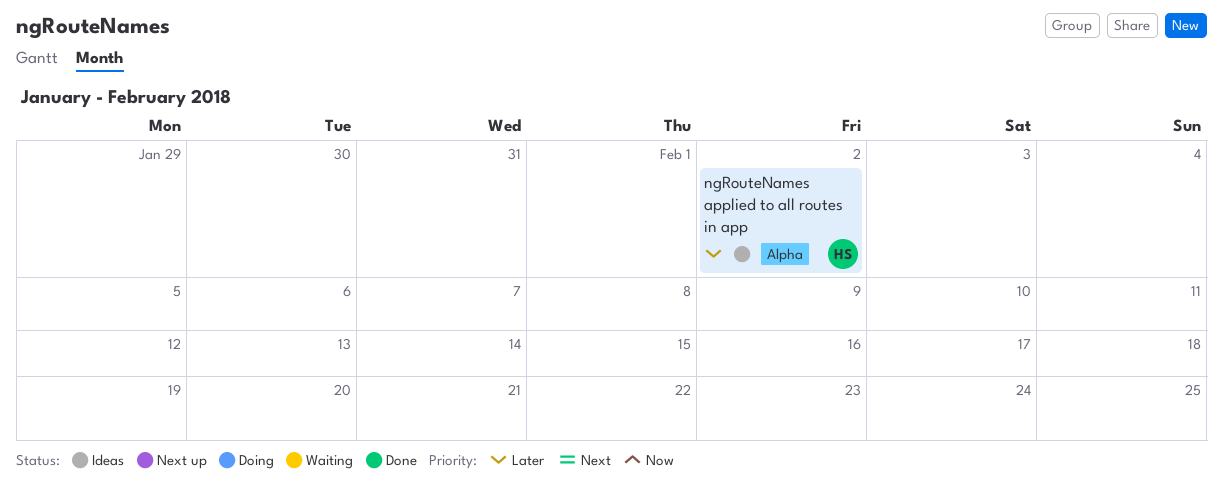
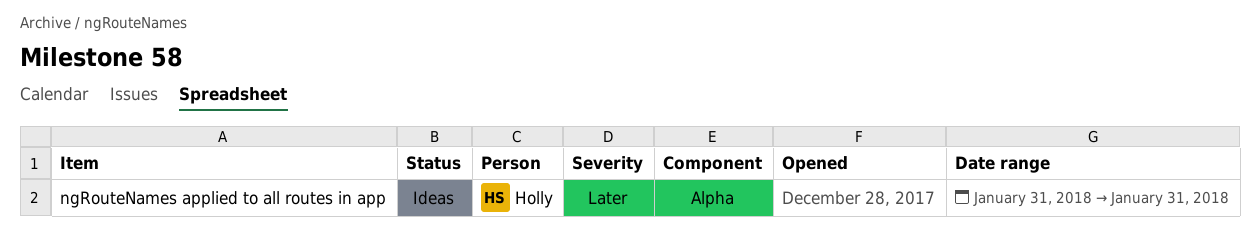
ngRouteNames applied to all routes in app, due: Feb 2 -> Jan 31

